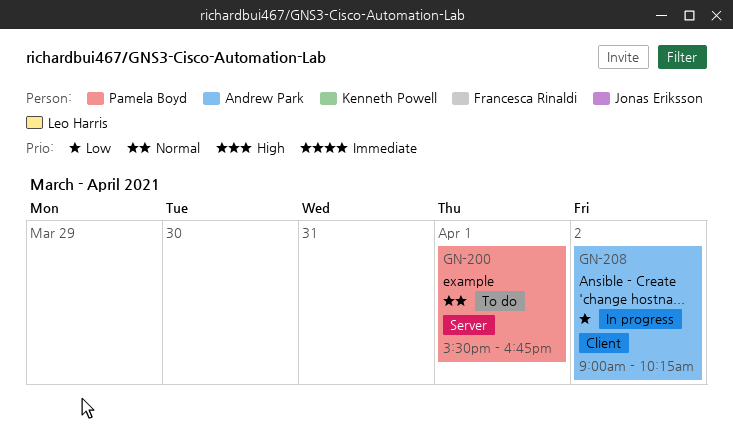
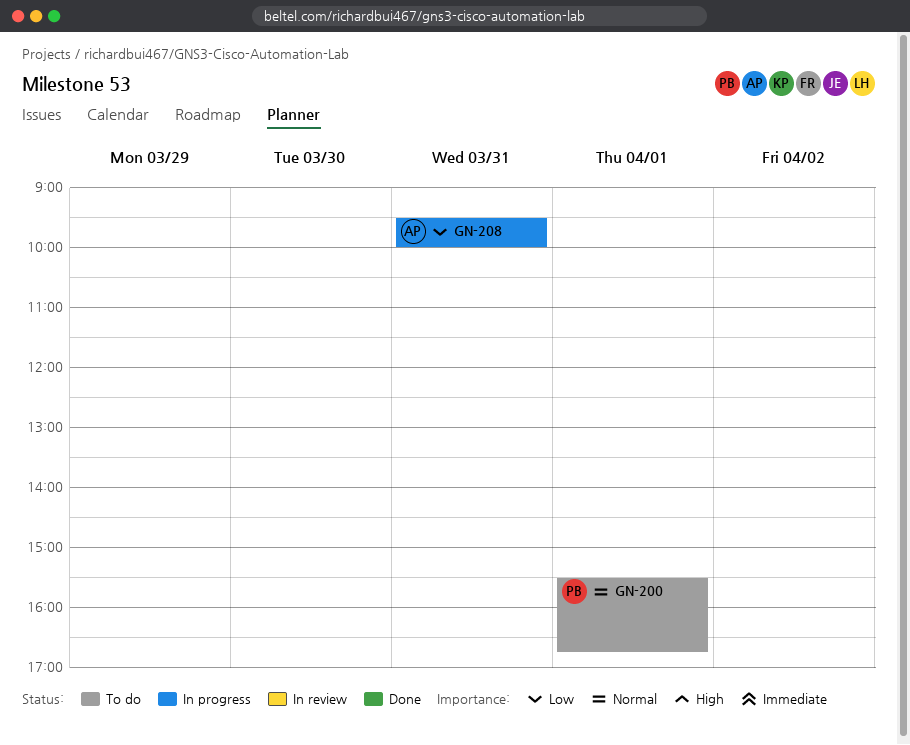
GN-208, day: Apr 2 -> Mar 31
GN-208, begins: 09:00 -> 09:30
GN-208, ends: 10:15 -> 10:00

